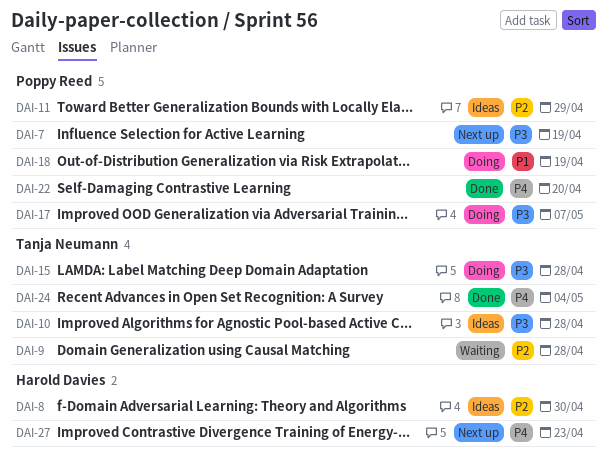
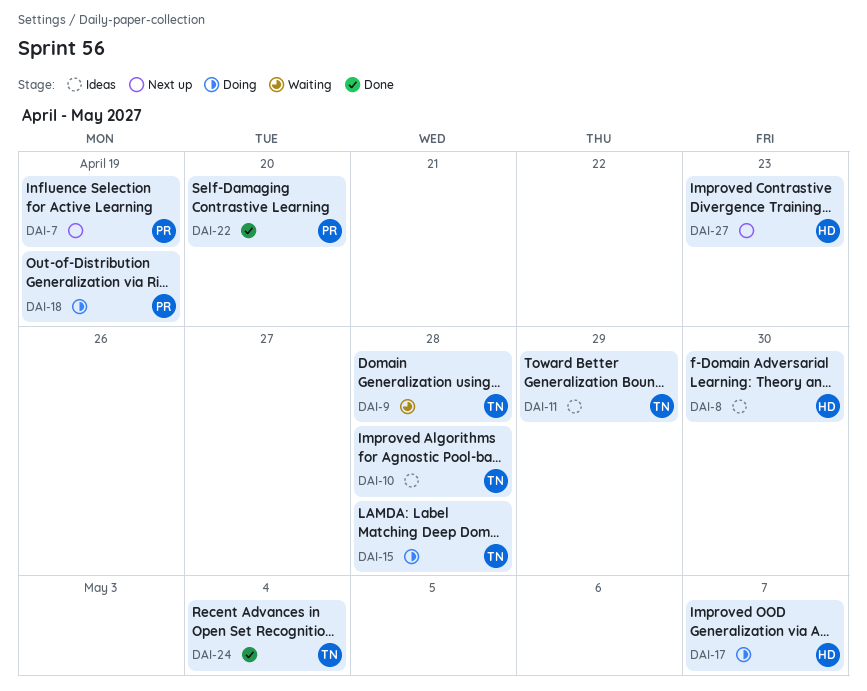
DAI-11, owner: Poppy Reed -> Tanja Neumann
DAI-17, owner: Poppy Reed -> Harold Davies

